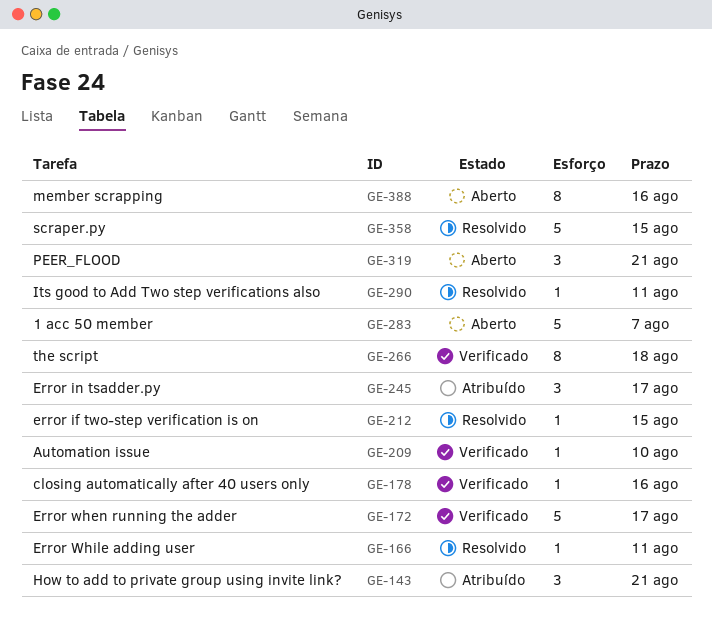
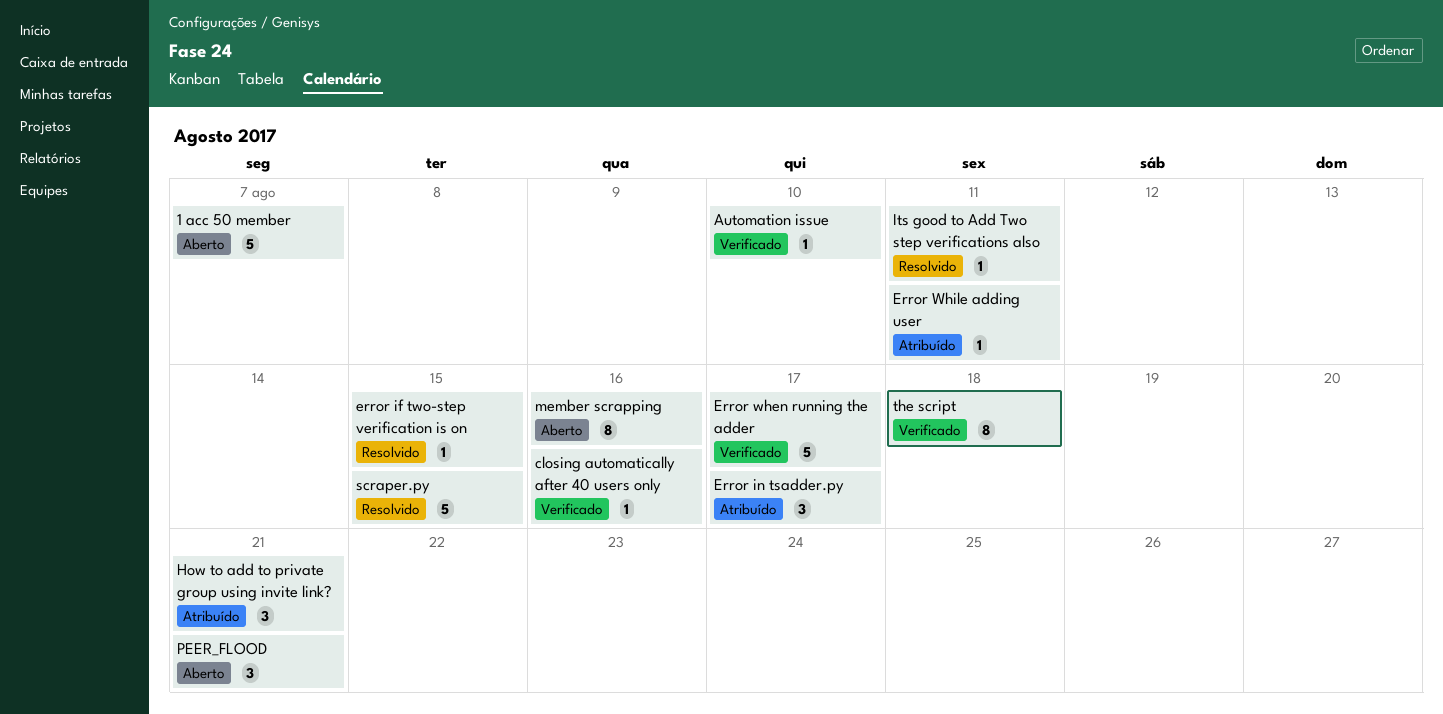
Error While adding user, status: Resolvido -> Atribuído

